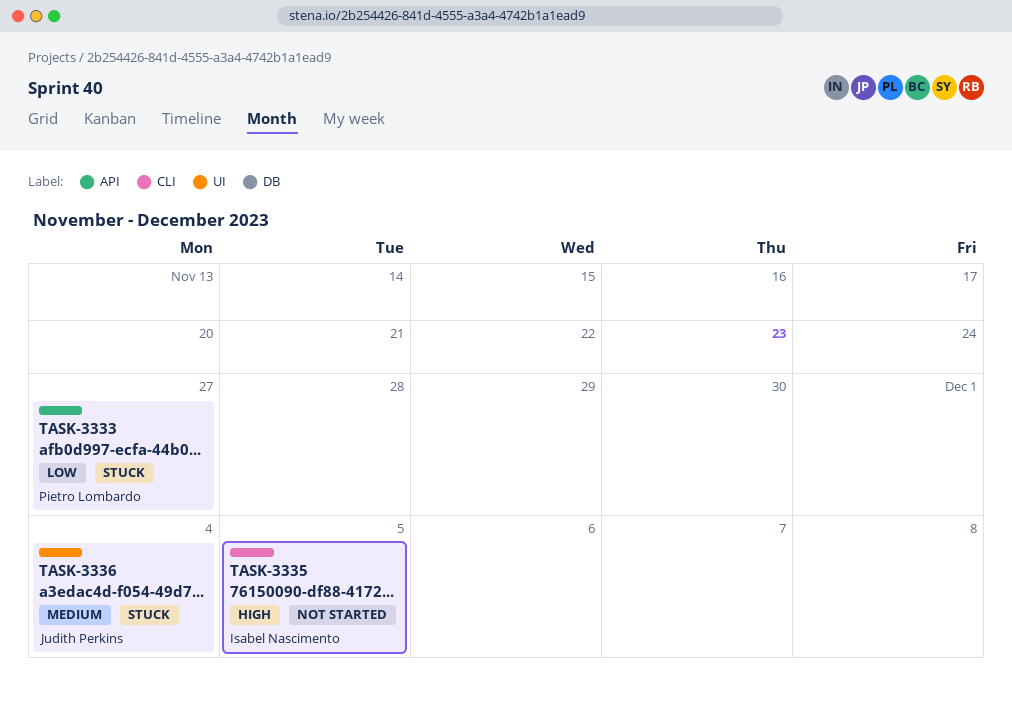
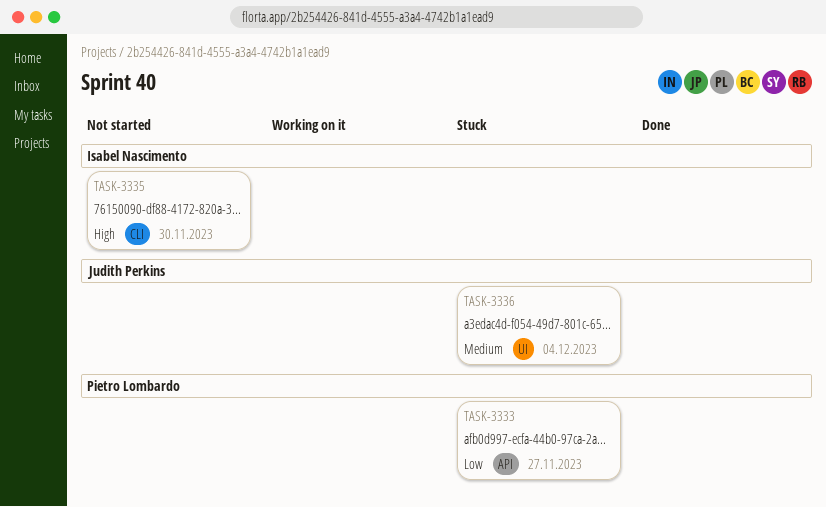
TASK-3335, due: Dec 5 -> Nov 30

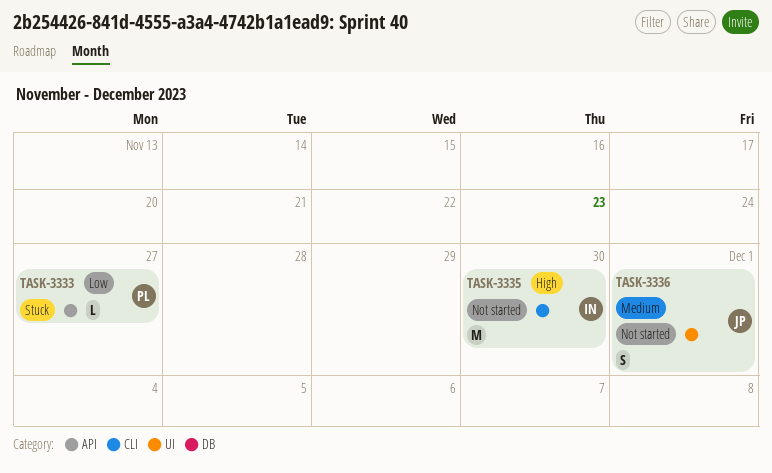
TASK-3336, status: Stuck -> Not started
TASK-3336, due: Dec 4 -> Dec 1

